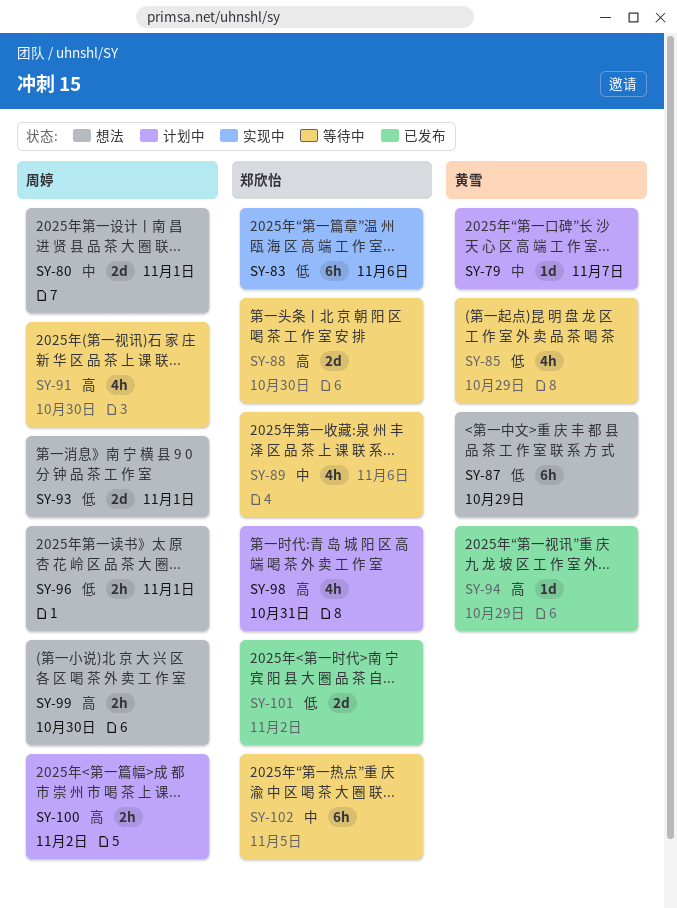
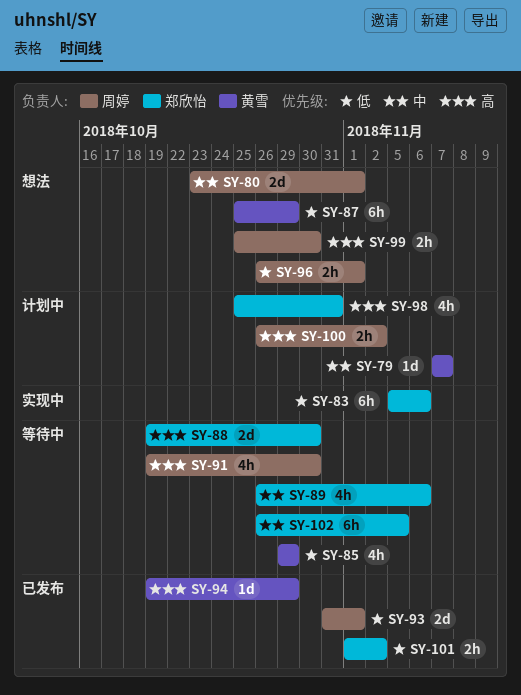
SY-93, status: 想法 -> 已发布
SY-101, estimate: 2d -> 2h

